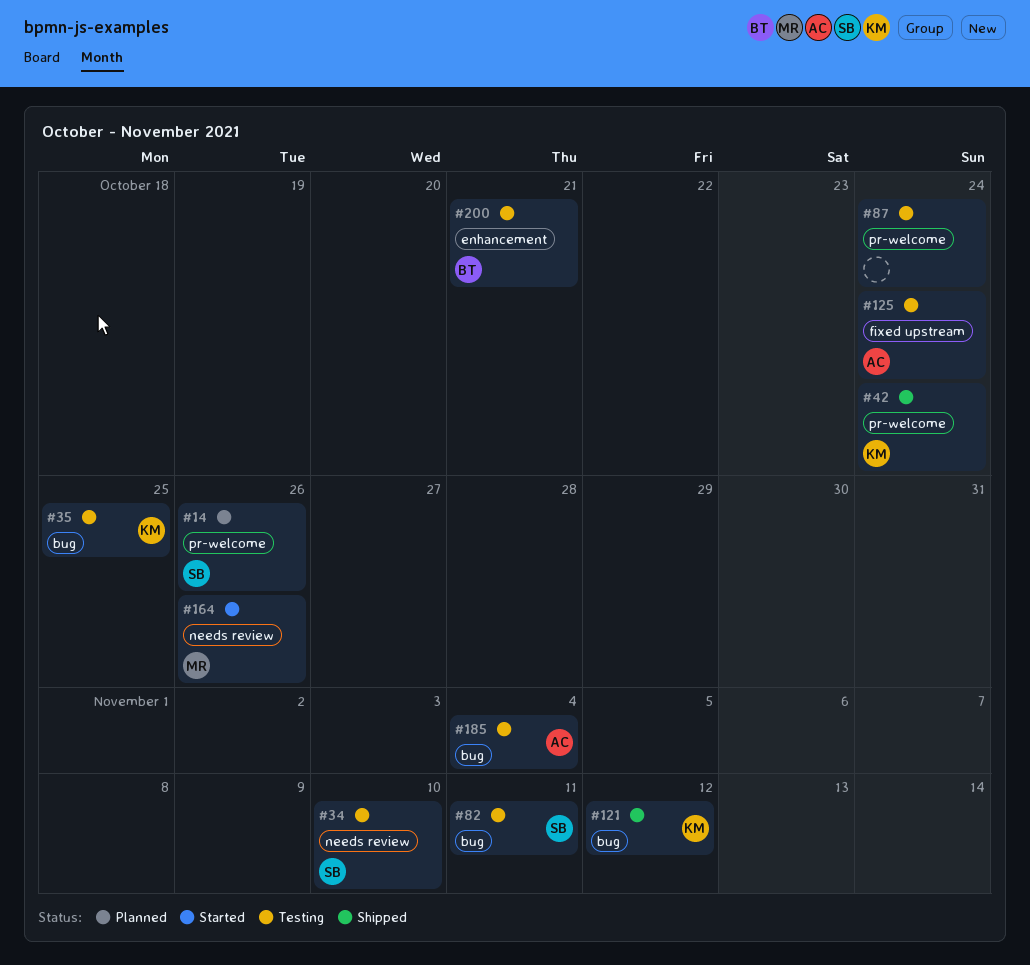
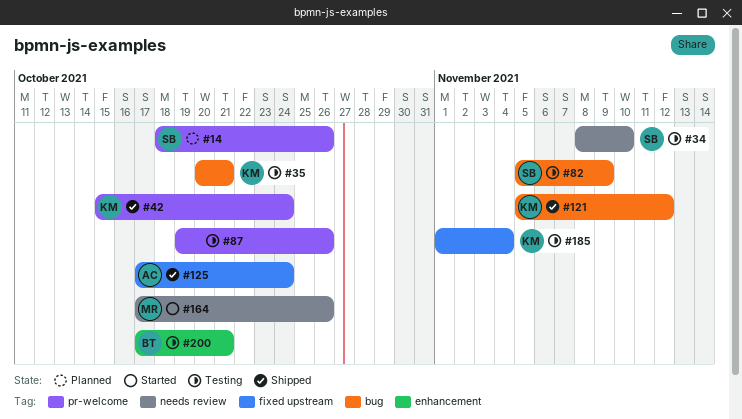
#35, due: Oct 25 -> Oct 21
#82, due: Nov 11 -> Nov 9
#87, due: Oct 24 -> Oct 26
#125, status: Testing -> Shipped
#185, owner: AC -> KM
#185, label: bug -> fixed upstream

